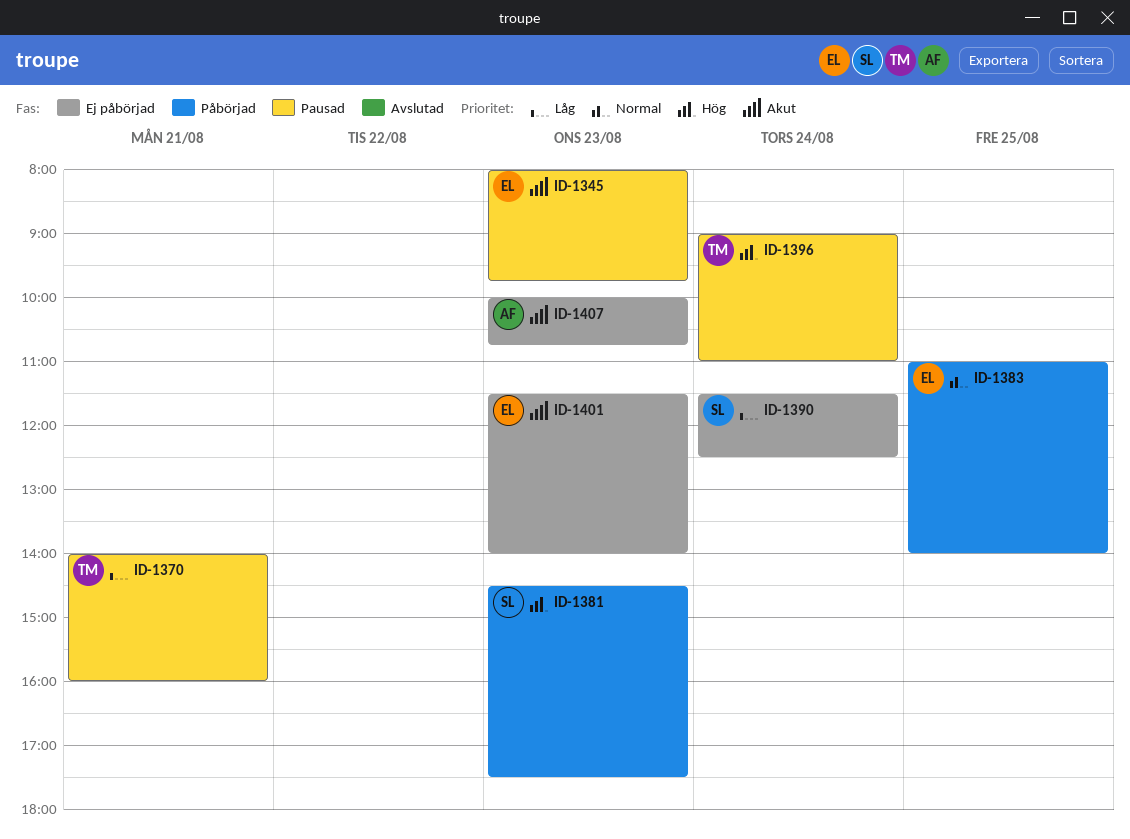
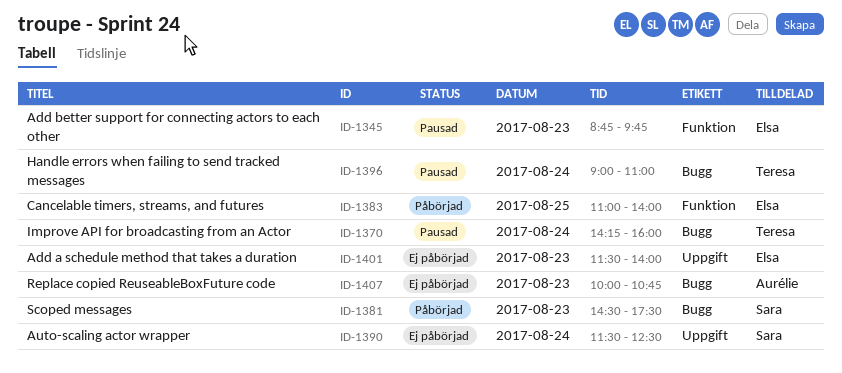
ID-1345, begins: 08:00 -> 08:45
ID-1370, day: Aug 21 -> Aug 24
ID-1370, begins: 14:00 -> 14:15

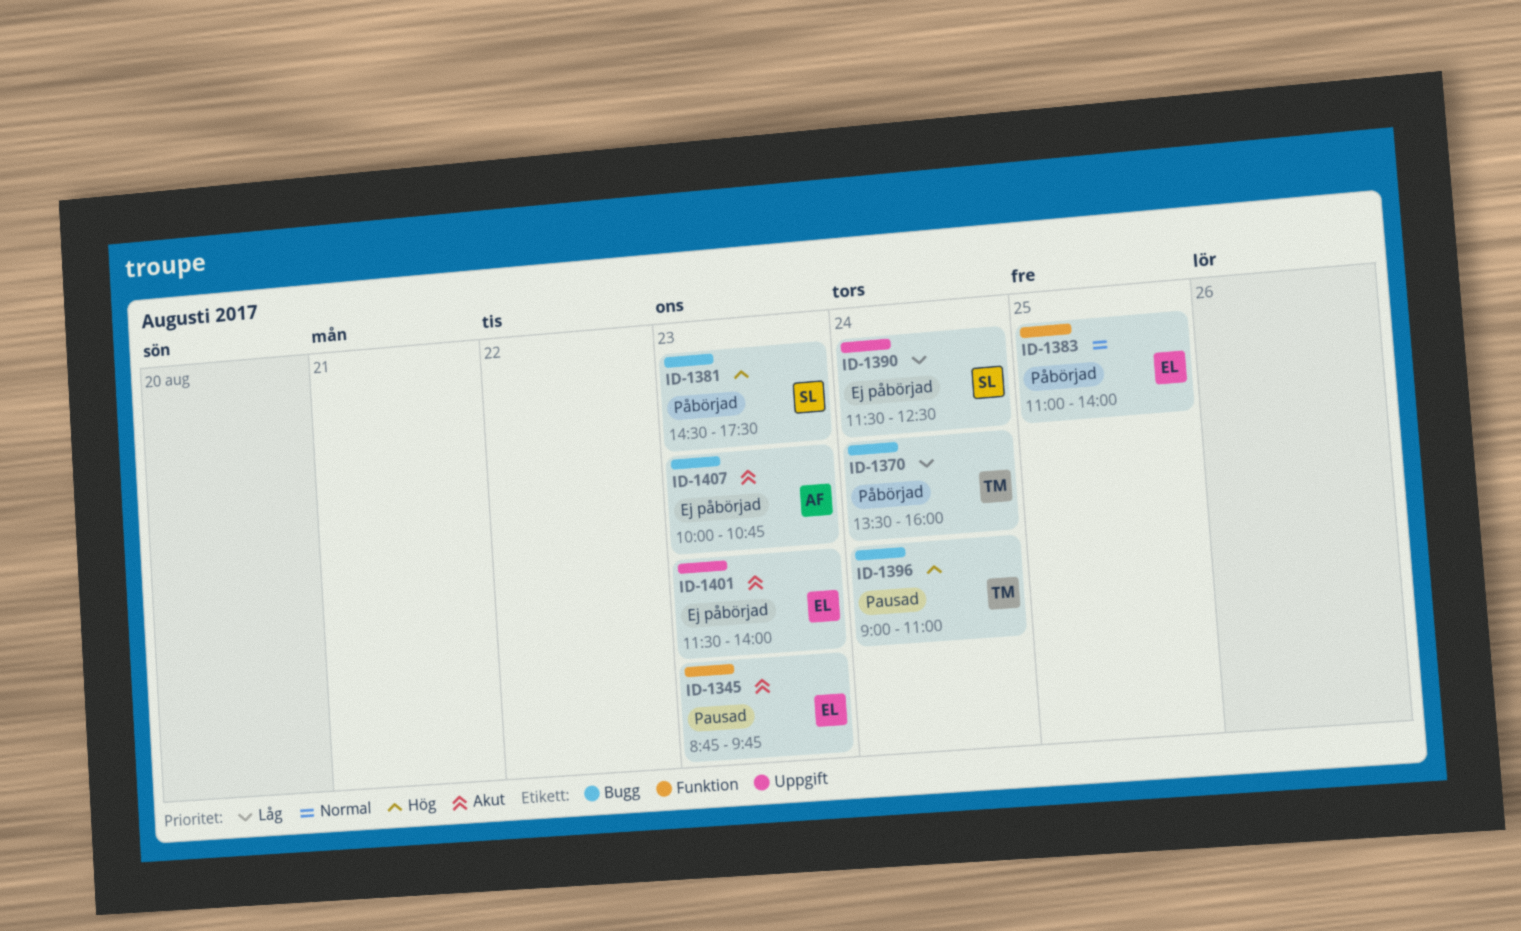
ID-1370, status: Pausad -> Påbörjad
ID-1370, begins: 14:15 -> 13:30

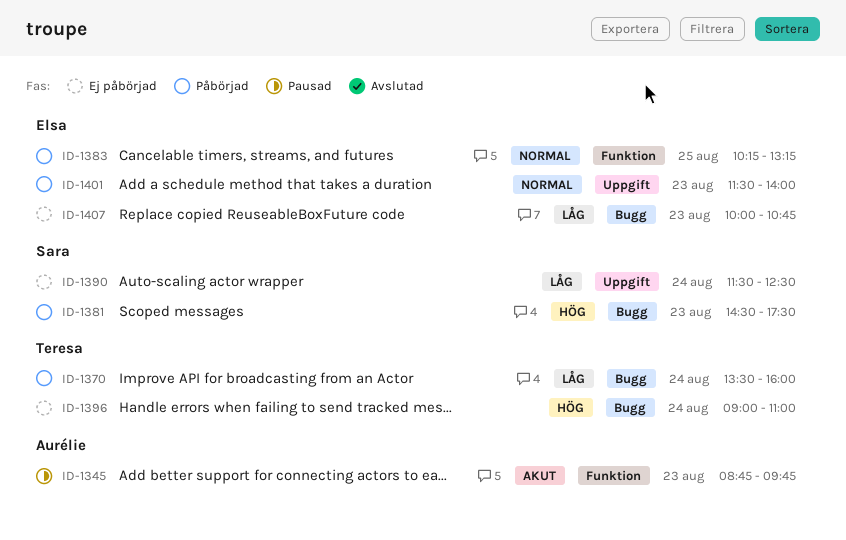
ID-1345, owner: Elsa -> Aurélie
ID-1383, begins: 11:00 -> 10:15
ID-1383, ends: 14:00 -> 13:15
ID-1396, status: Pausad -> Ej påbörjad
ID-1401, status: Ej påbörjad -> Påbörjad
ID-1401, priority: Akut -> Normal
ID-1407, owner: Aurélie -> Elsa
ID-1407, priority: Akut -> Låg

